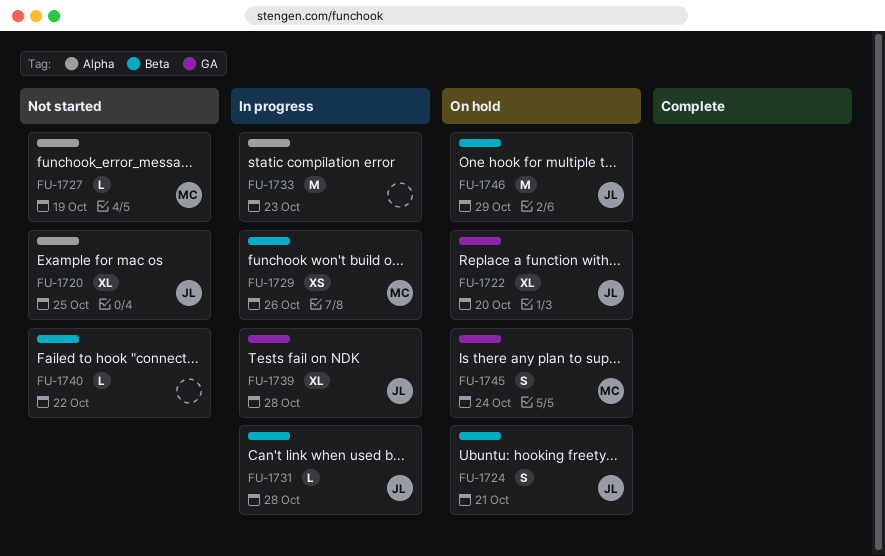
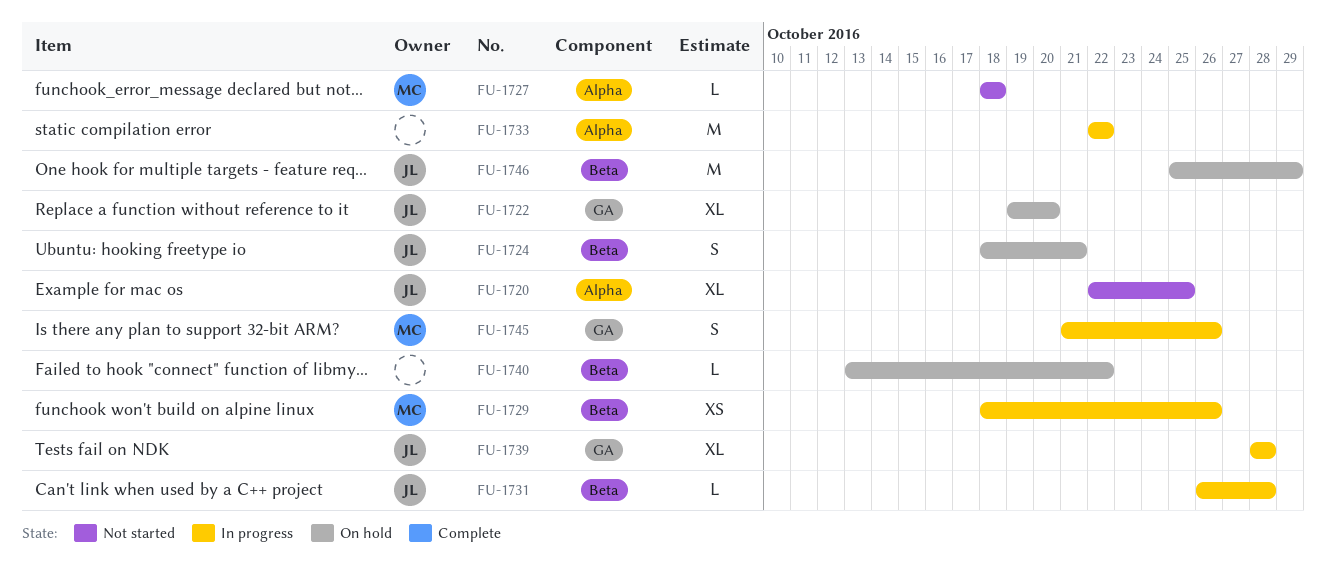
FU-1727, due: Oct 19 -> Oct 18
FU-1733, due: Oct 23 -> Oct 22
FU-1740, status: Not started -> On hold
FU-1745, status: On hold -> In progress
FU-1745, due: Oct 24 -> Oct 26

